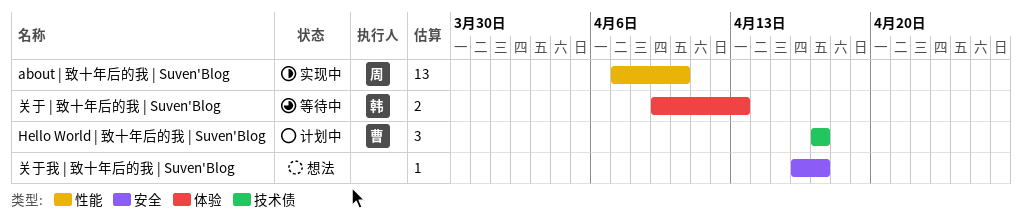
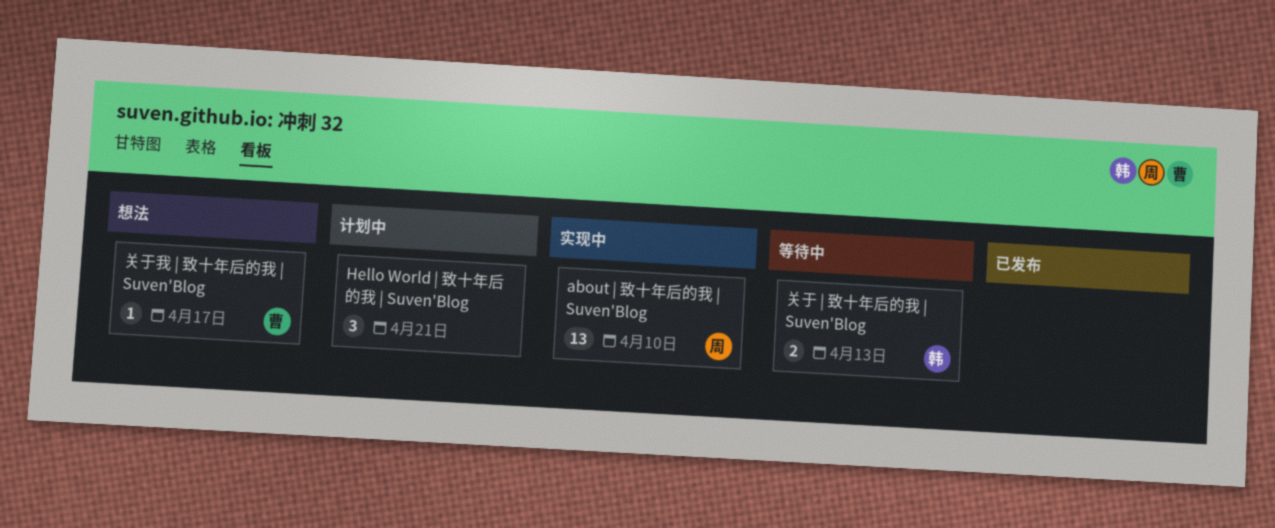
Hello World | 致十年后的我 | Suven'Blog, owner: 曹 -> none
Hello World | 致十年后的我 | Suven'Blog, due: Apr 17 -> Apr 21
关于我 | 致十年后的我 | Suven'Blog, owner: none -> 曹

